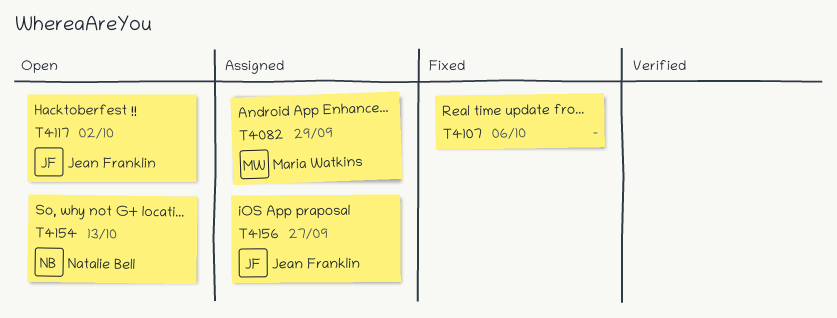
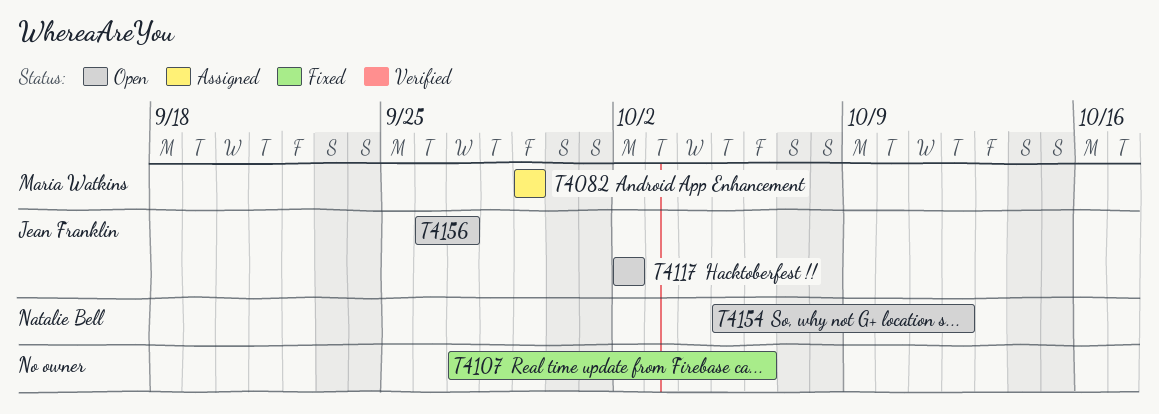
T4154, due: Oct 13 -> Oct 12
T4156, status: Assigned -> Open

